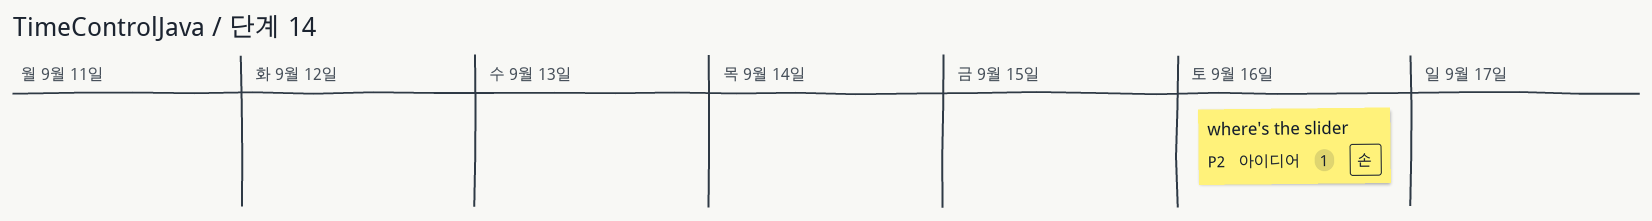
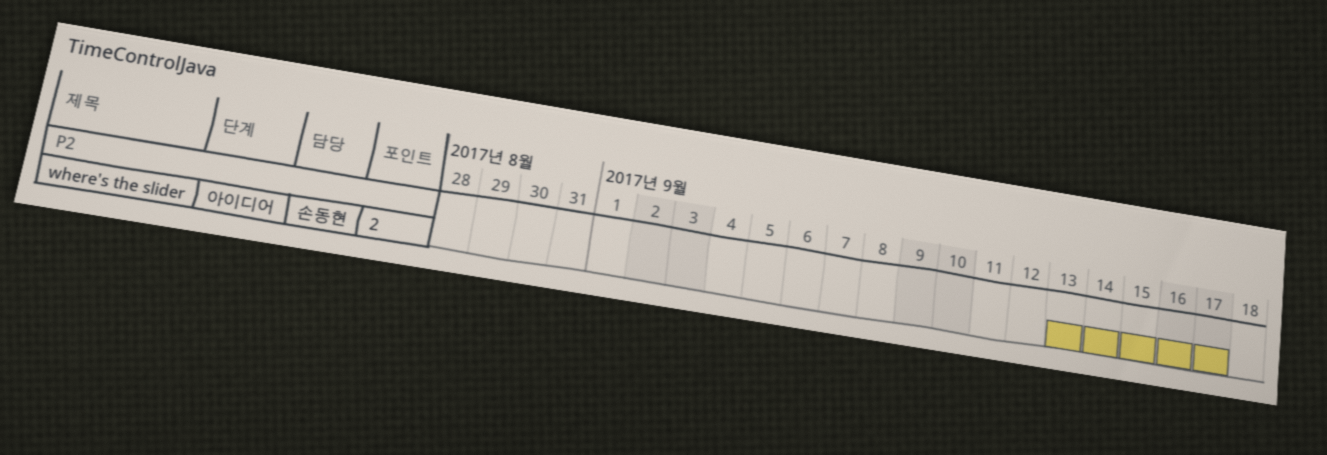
where's the slider, estimate: 1 -> 2
where's the slider, due: Sep 16 -> Sep 17

